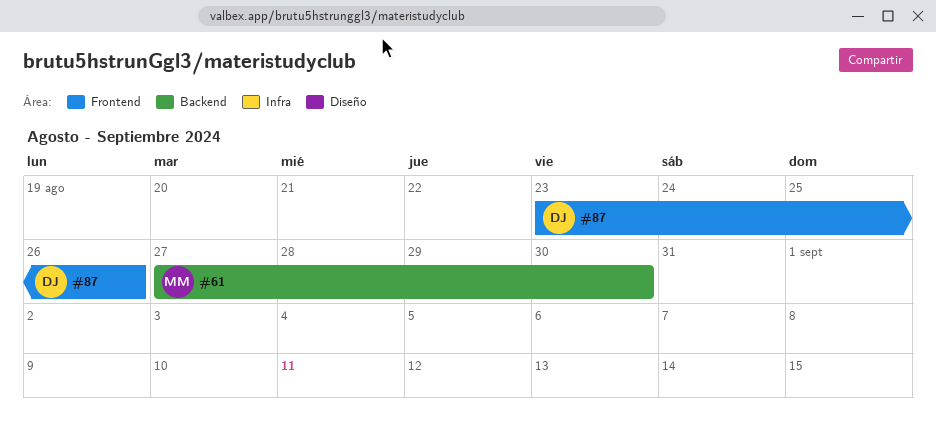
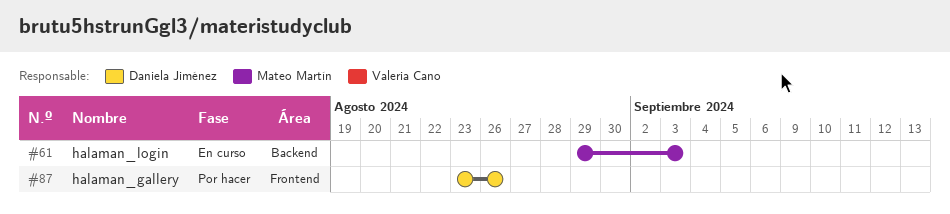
#61, start: Aug 27 -> Aug 29
#61, due: Aug 30 -> Sep 3

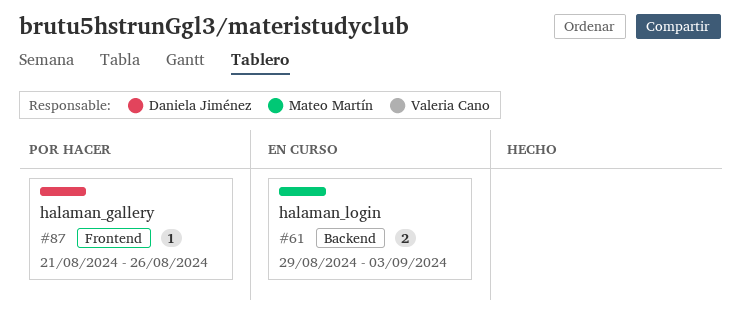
#87, start: Aug 23 -> Aug 21

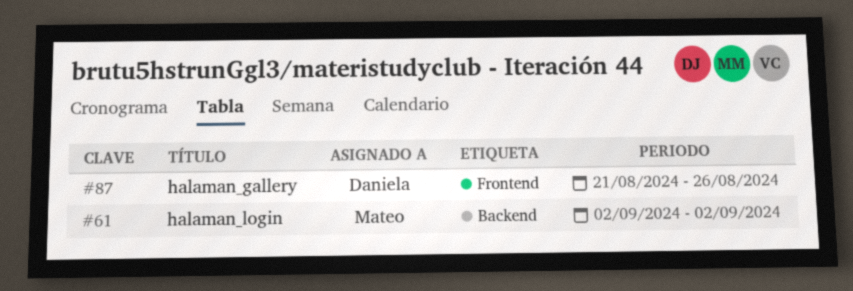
#61, start: Aug 29 -> Sep 2
#61, due: Sep 3 -> Sep 2

